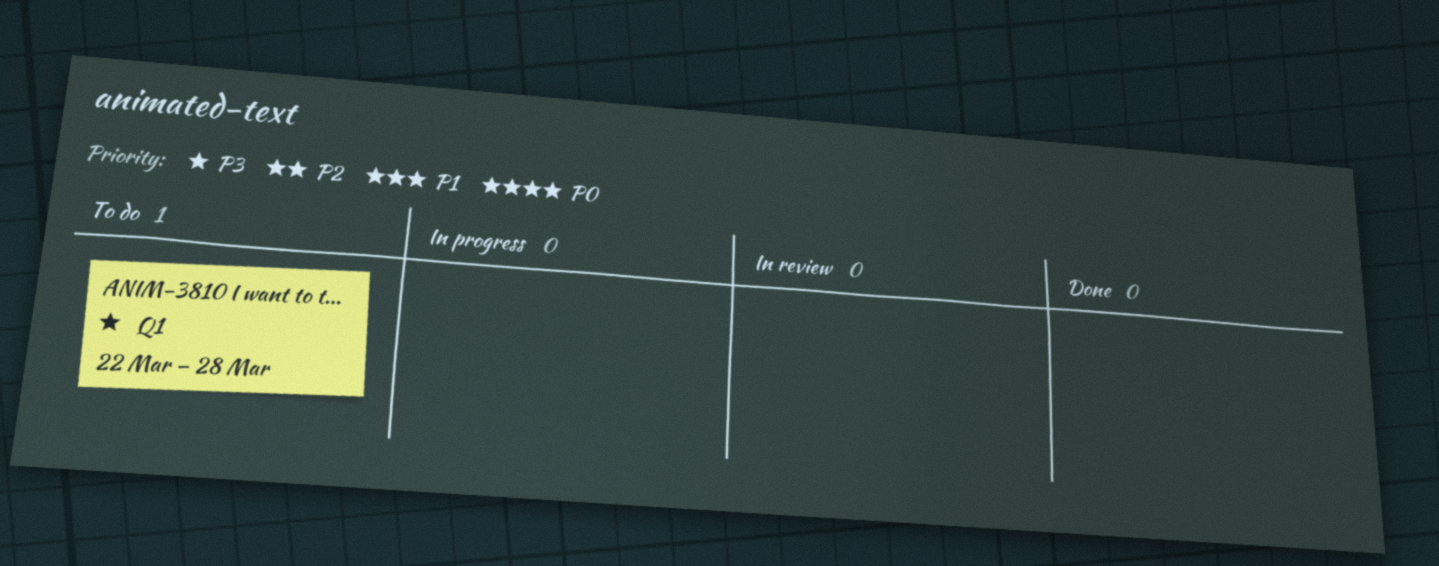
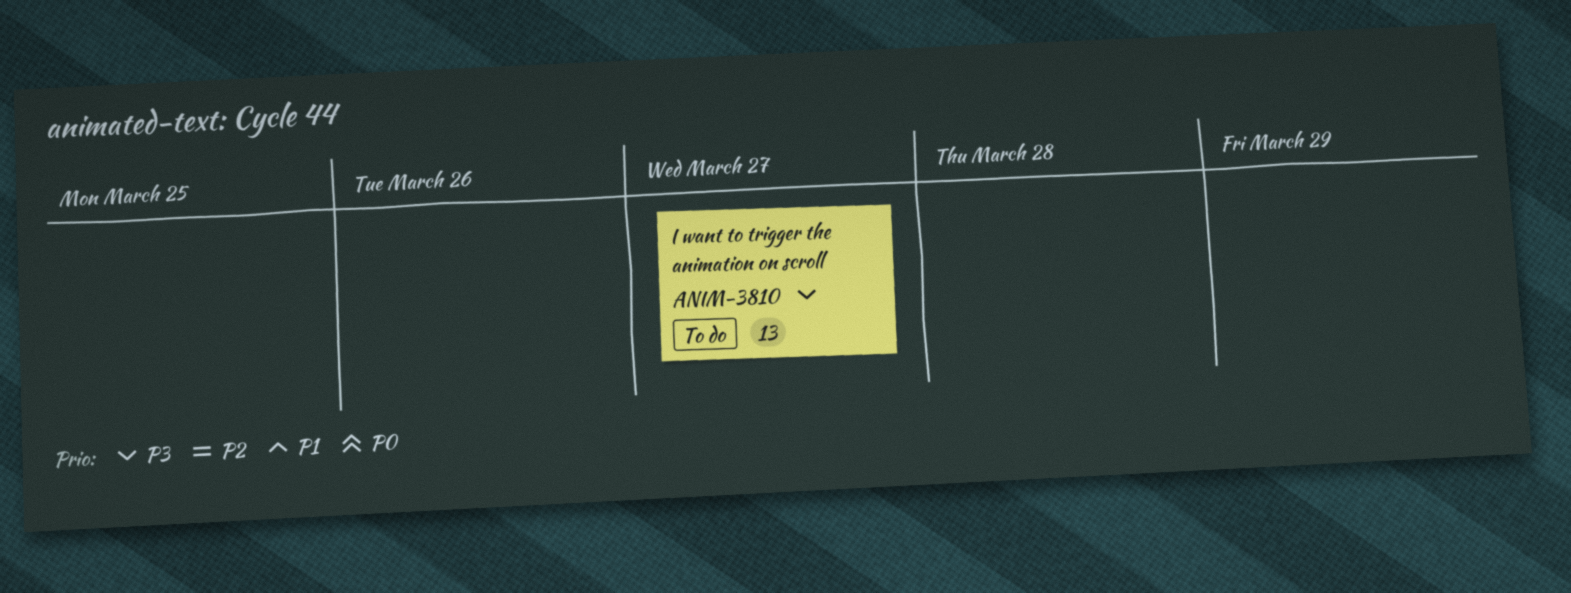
ANIM-3810, due: Mar 28 -> Mar 27

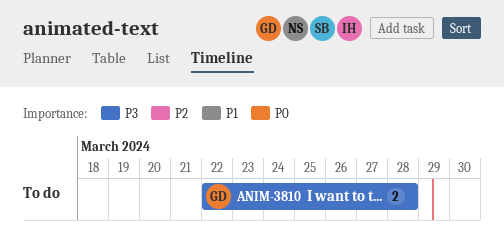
ANIM-3810, estimate: 13 -> 2
ANIM-3810, due: Mar 27 -> Mar 28

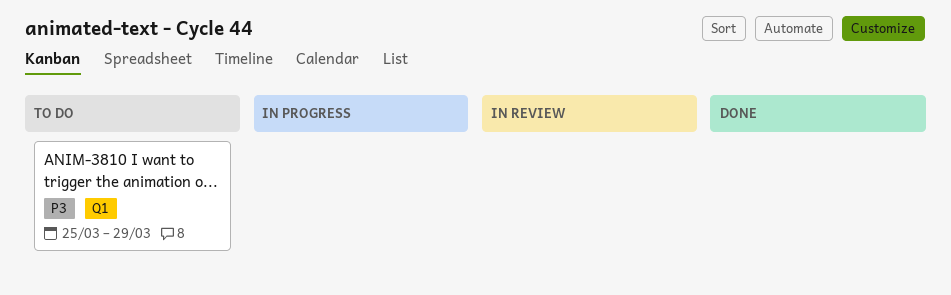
ANIM-3810, start: Mar 22 -> Mar 25
ANIM-3810, due: Mar 28 -> Mar 29

